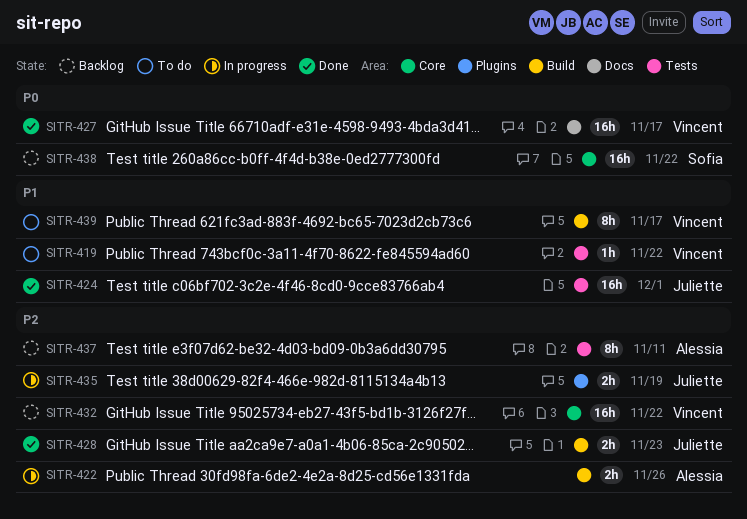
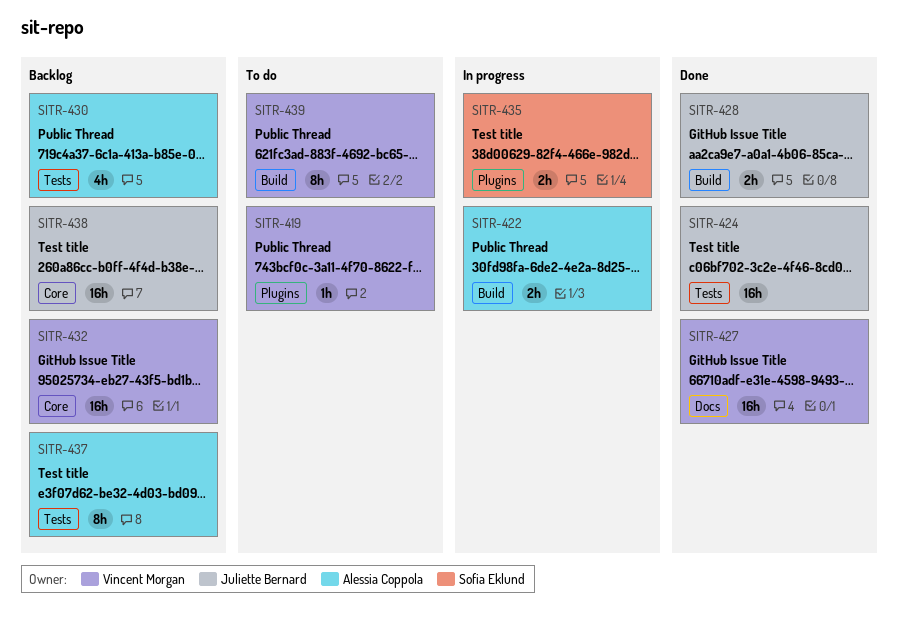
SITR-419, label: Tests -> Plugins
SITR-430: none -> present
SITR-435, owner: Juliette Bernard -> Sofia Eklund
SITR-438, owner: Sofia Eklund -> Juliette Bernard

